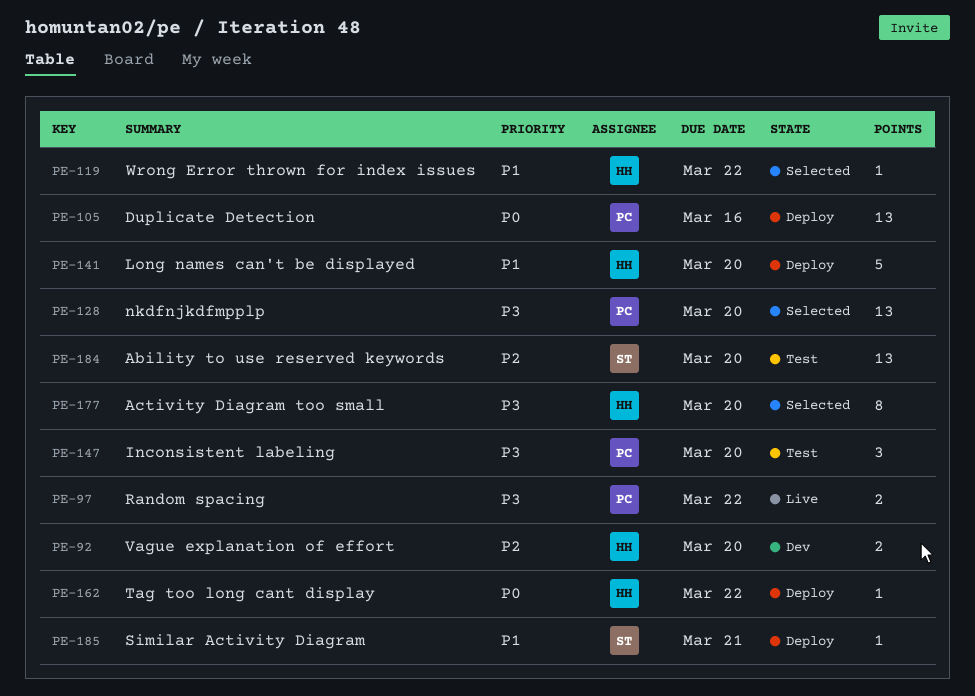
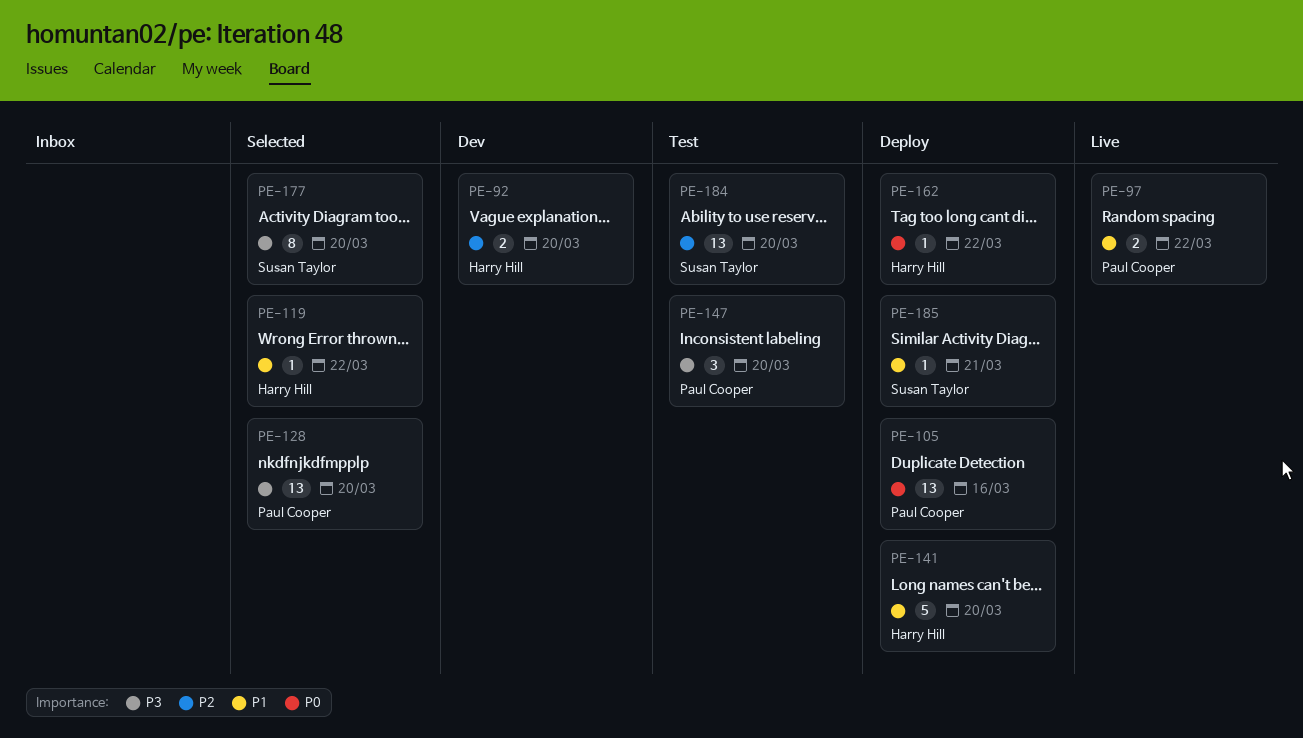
PE-97, priority: P3 -> P1
PE-177, owner: Harry Hill -> Susan Taylor

